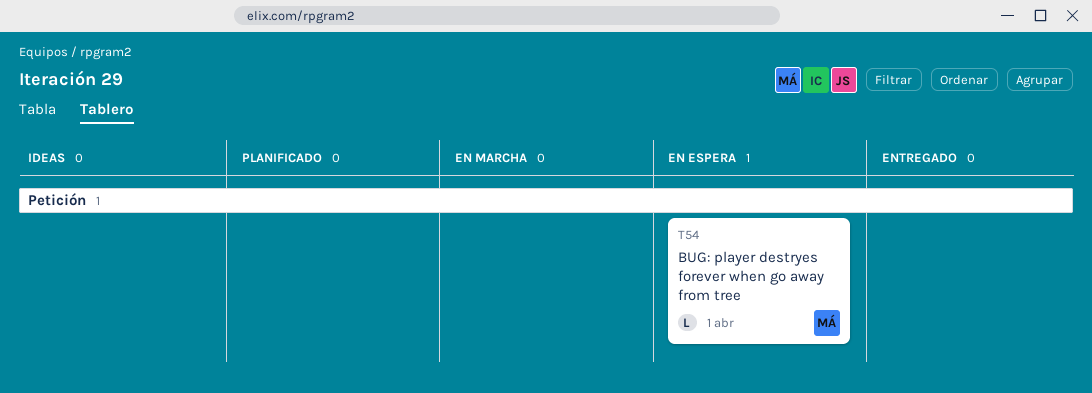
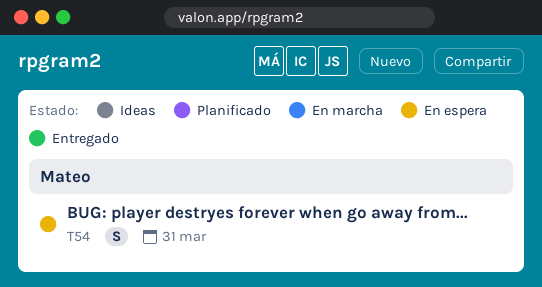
T54, estimate: L -> S
T54, due: Apr 1 -> Mar 31

